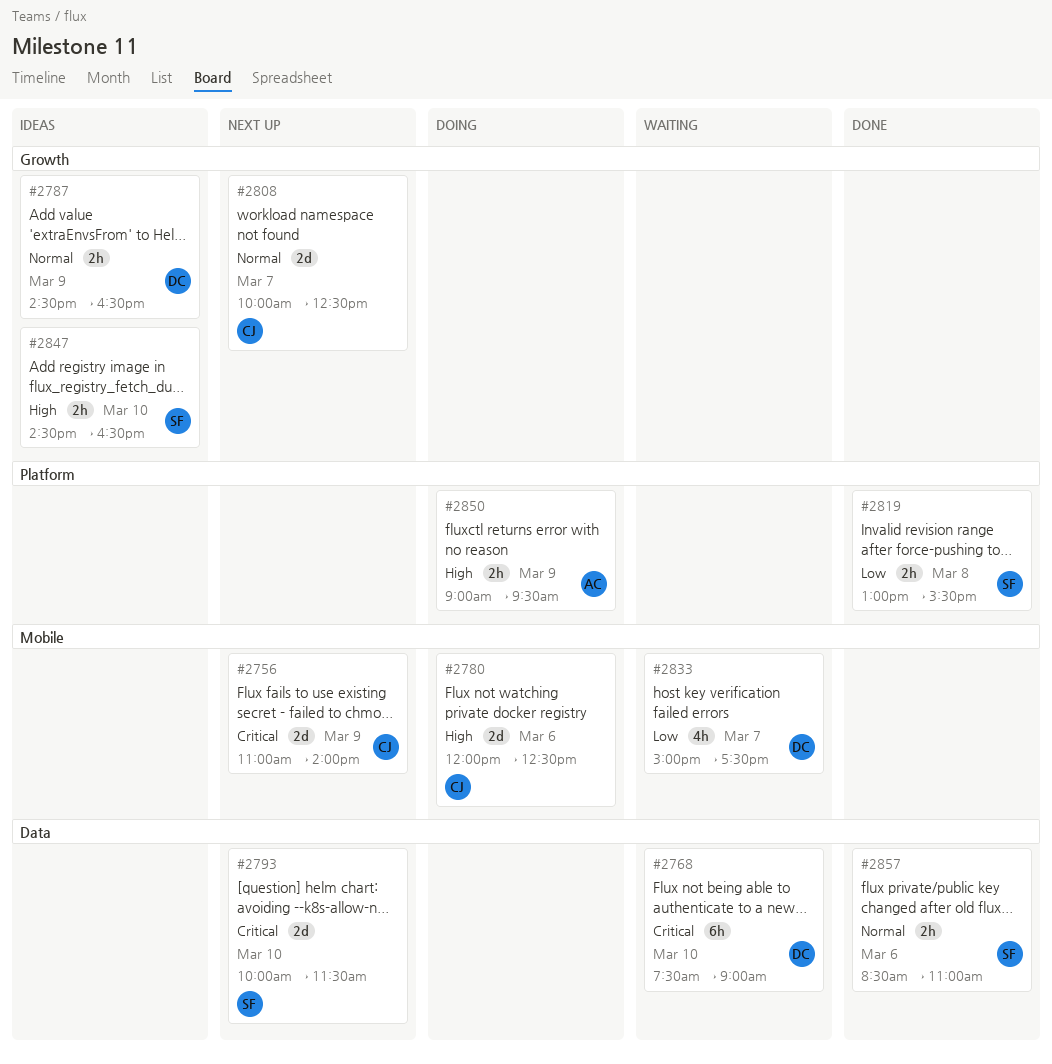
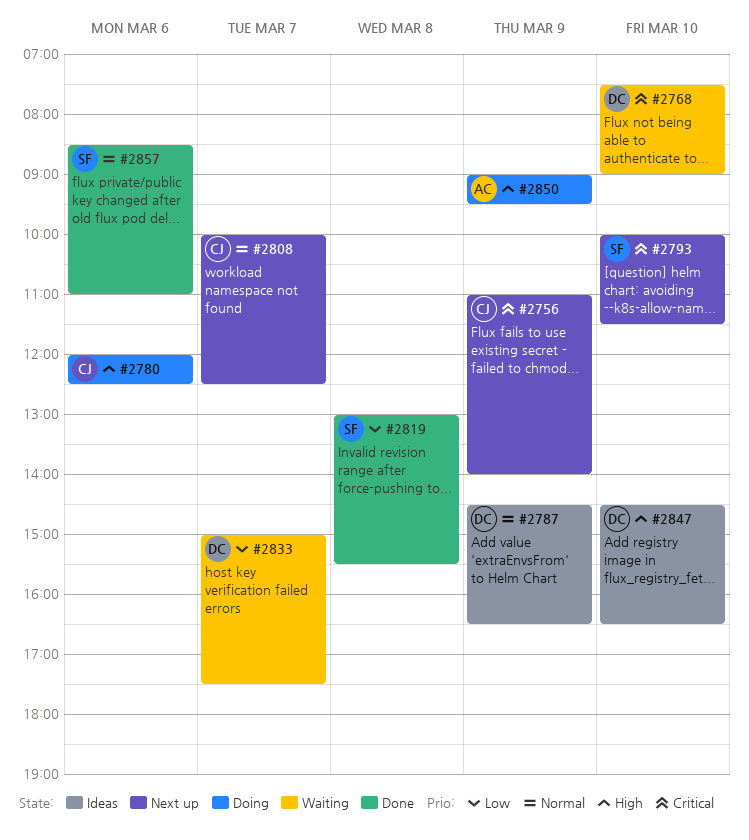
#2847, owner: SF -> DC

